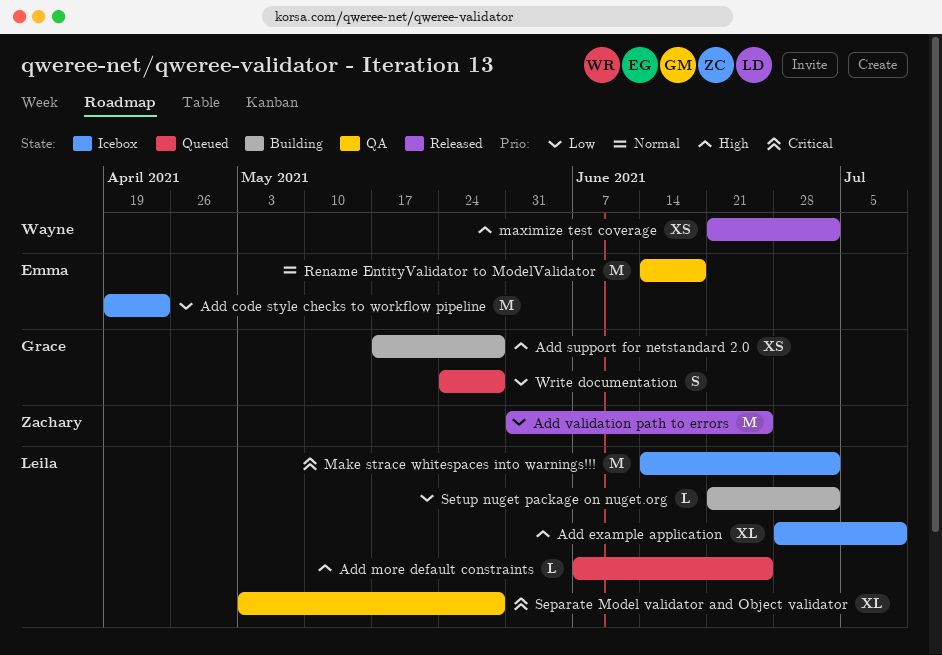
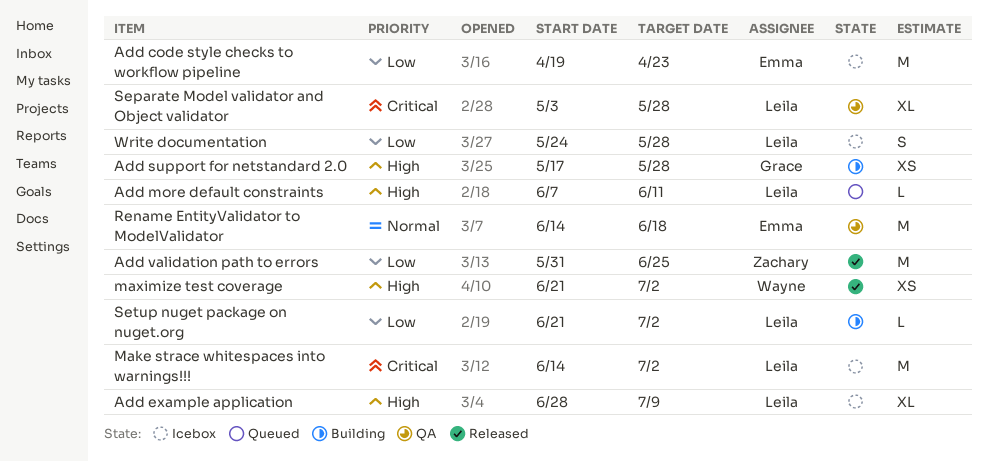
Add more default constraints, due: Jun 25 -> Jun 11
Write documentation, status: Queued -> Icebox
Write documentation, owner: Grace -> Leila

